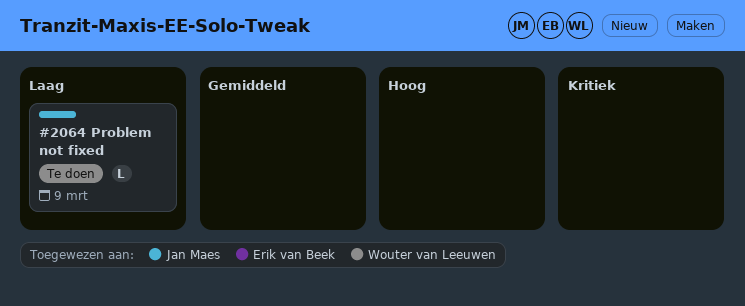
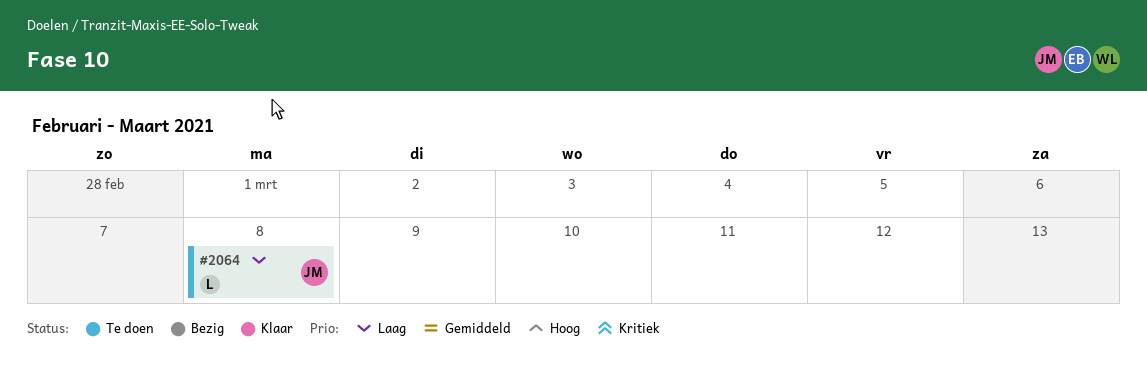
#2064, due: Mar 9 -> Mar 8

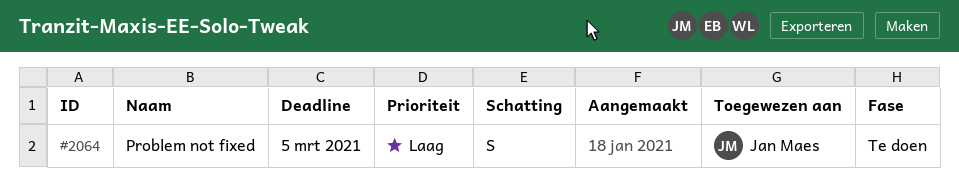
#2064, estimate: L -> S
#2064, due: Mar 8 -> Mar 5

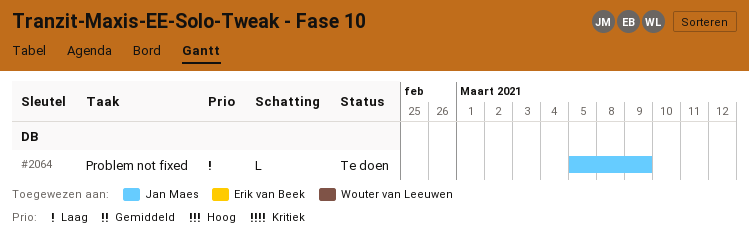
#2064, estimate: S -> L
#2064, due: Mar 5 -> Mar 9

